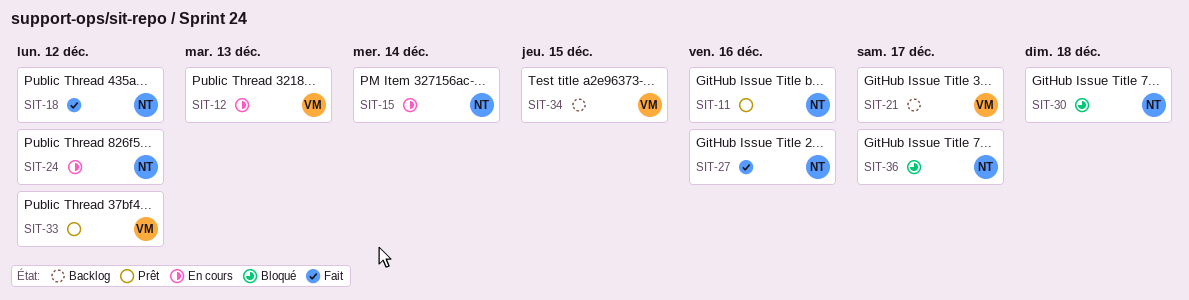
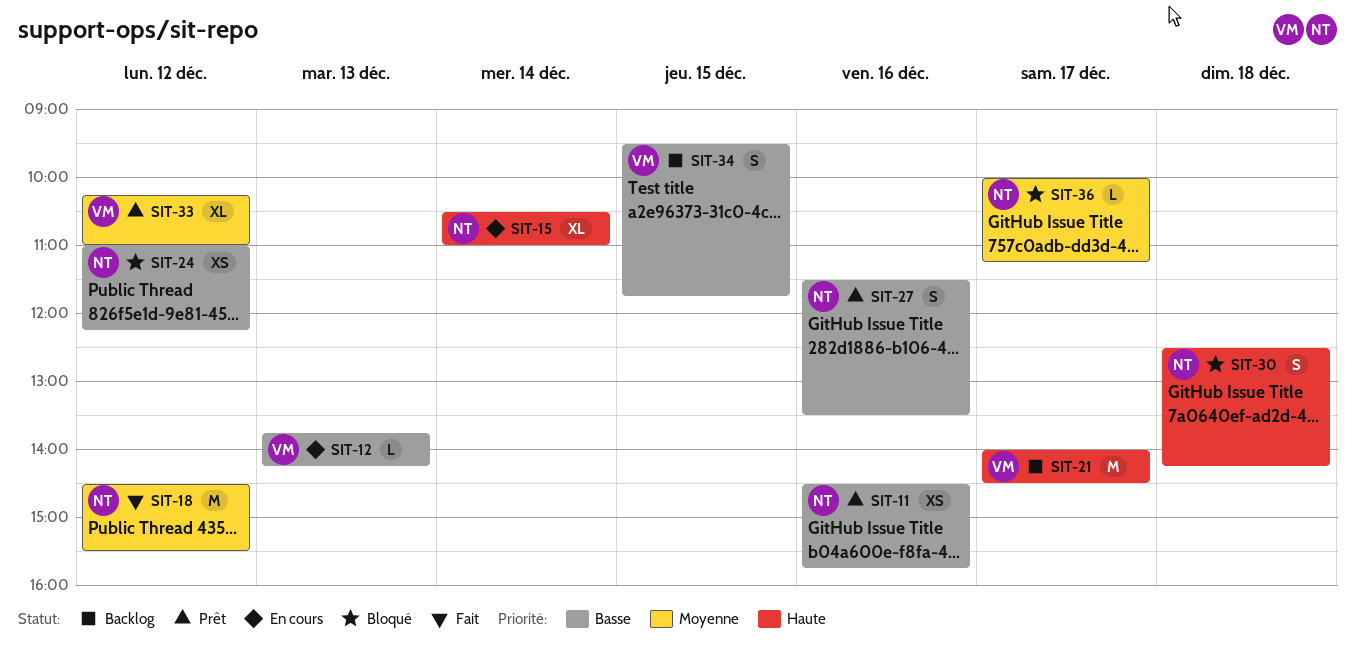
SIT-24, status: En cours -> Bloqué
SIT-27, status: Fait -> Prêt

